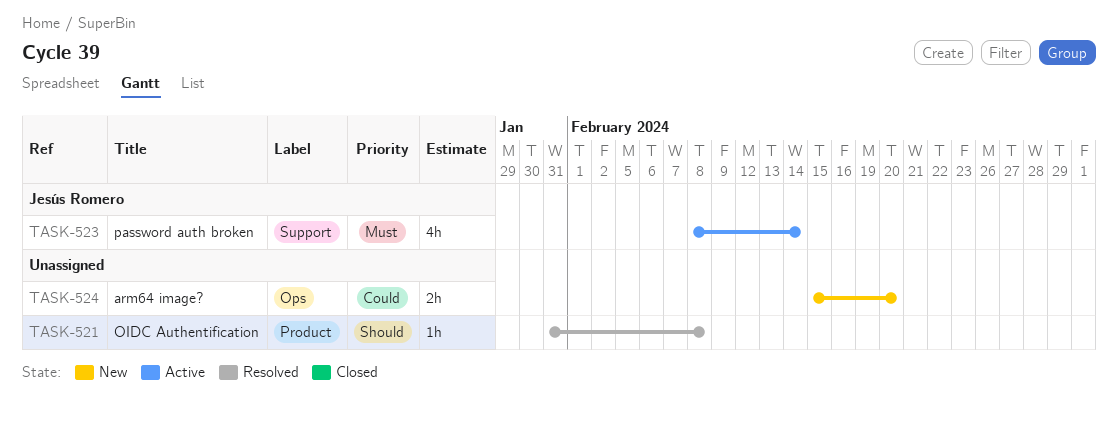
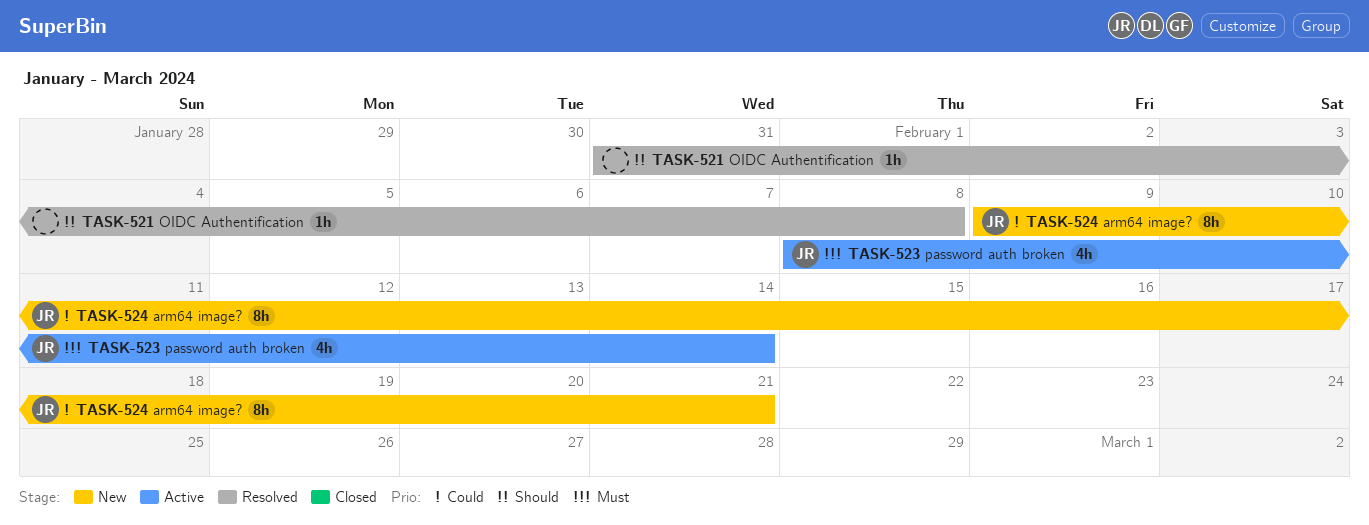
TASK-524, owner: none -> Jesús Romero
TASK-524, estimate: 2h -> 8h
TASK-524, start: Feb 15 -> Feb 9
TASK-524, due: Feb 20 -> Feb 21

